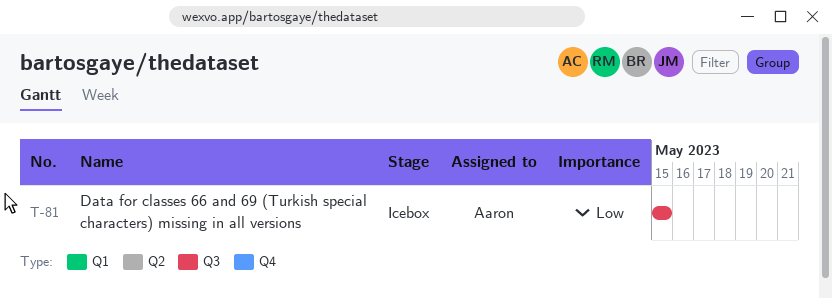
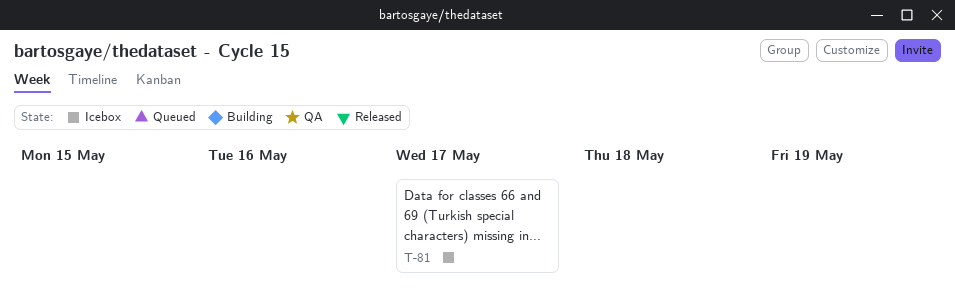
T-81, due: May 15 -> May 17

